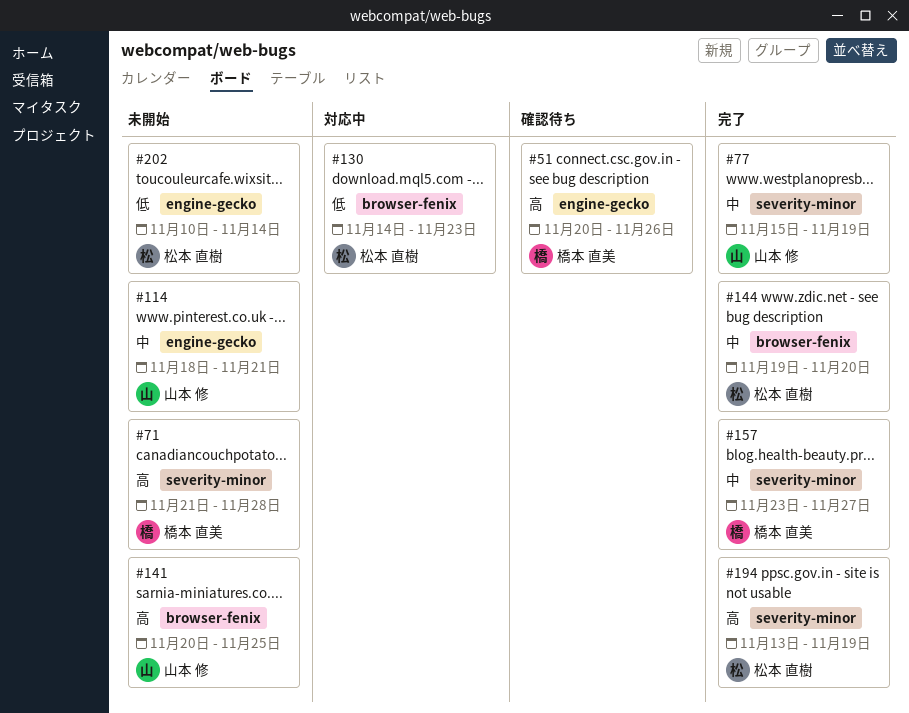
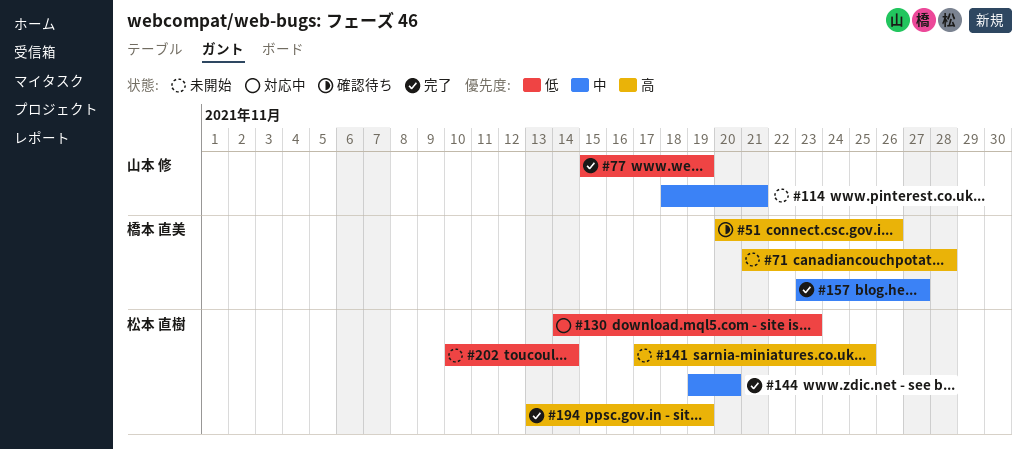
#77, priority: 中 -> 低
#141, owner: 山本 修 -> 松本 直樹
#141, start: Nov 20 -> Nov 17

